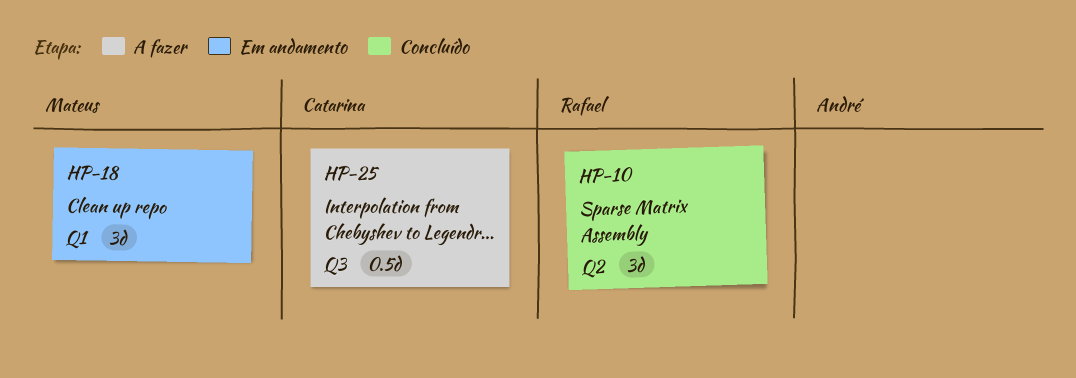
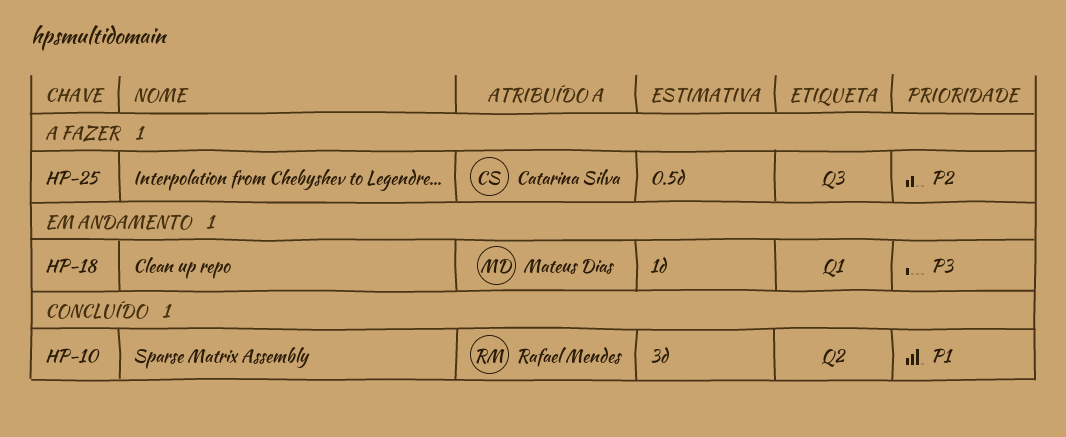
HP-18, estimate: 3d -> 1d

